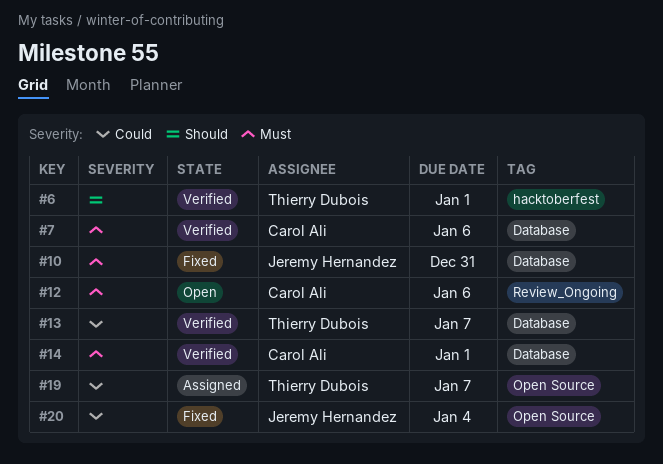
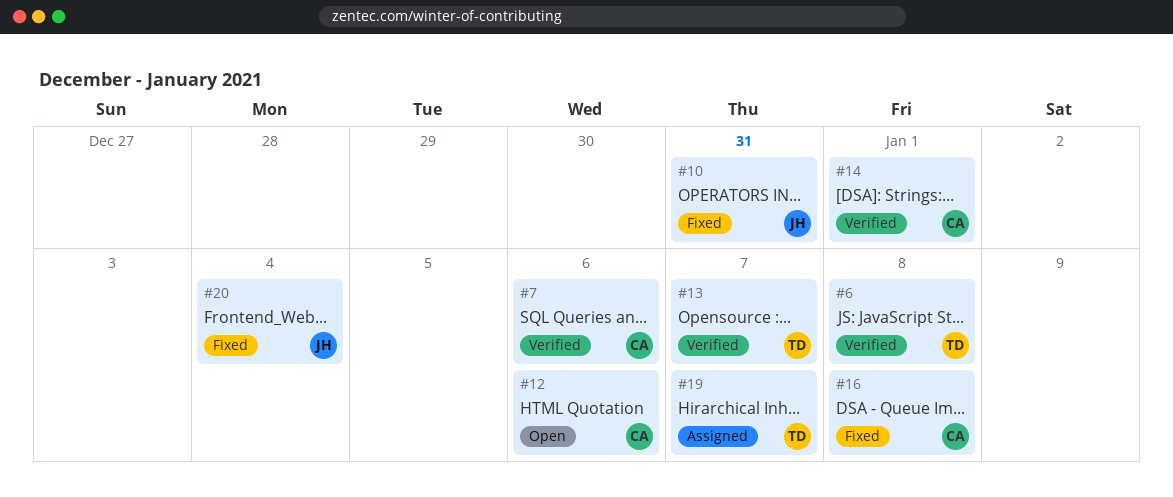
#6, due: Jan 1 -> Jan 8
#16: none -> present

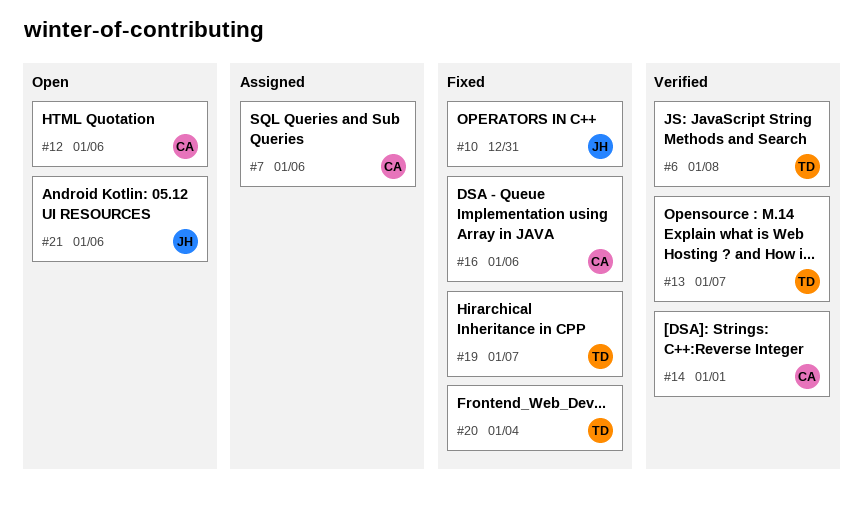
#7, status: Verified -> Assigned
#16, due: Jan 8 -> Jan 6
#19, status: Assigned -> Fixed
#20, owner: JH -> TD
#21: none -> present

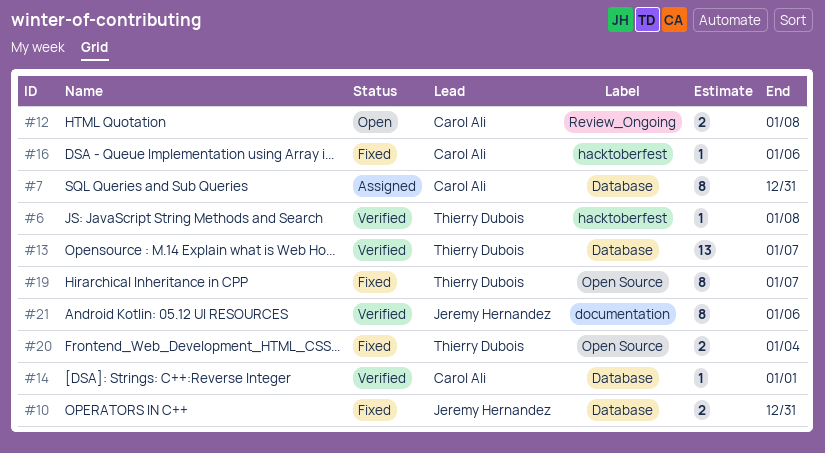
#7, due: Jan 6 -> Dec 31
#12, due: Jan 6 -> Jan 8
#21, status: Open -> Verified

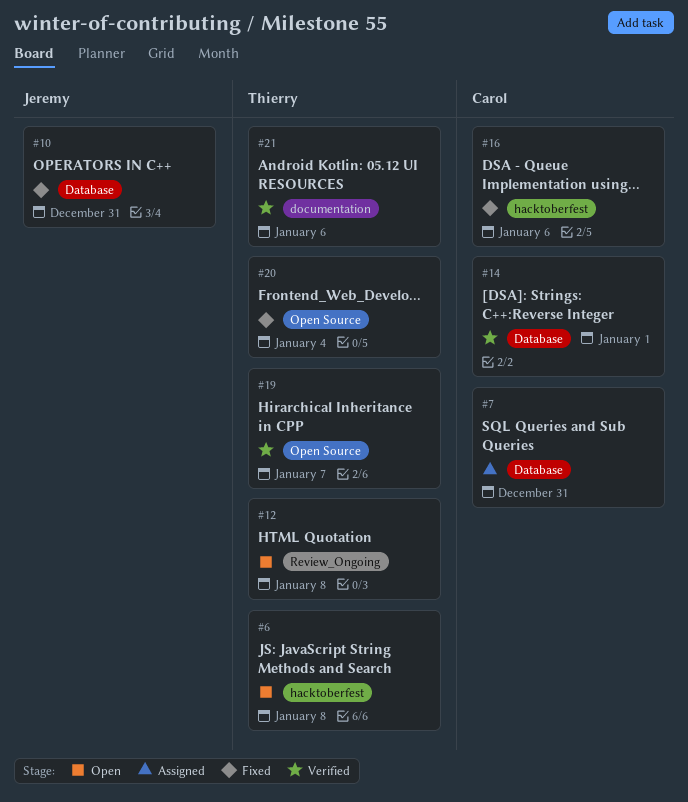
#6, status: Verified -> Open
#12, owner: Carol Ali -> Thierry Dubois
#13: present -> none
#19, status: Fixed -> Verified
#21, owner: Jeremy Hernandez -> Thierry Dubois

